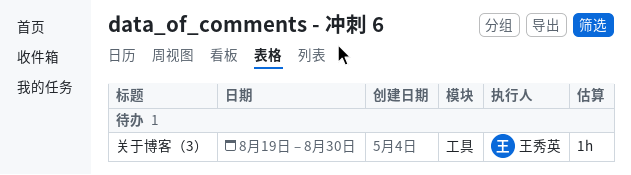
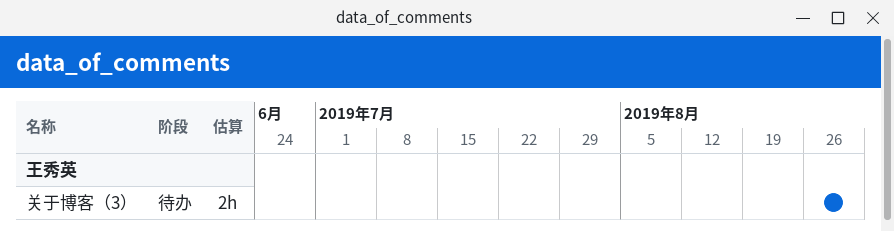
关于博客（3）, estimate: 1h -> 2h
关于博客（3）, start: Aug 19 -> Aug 26

